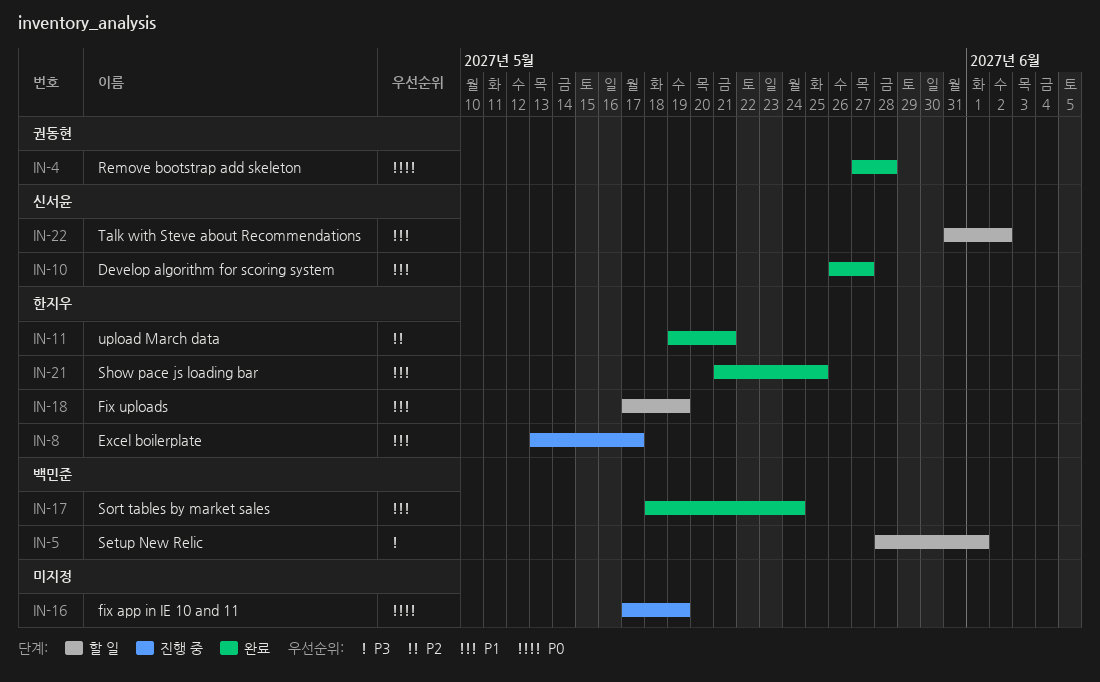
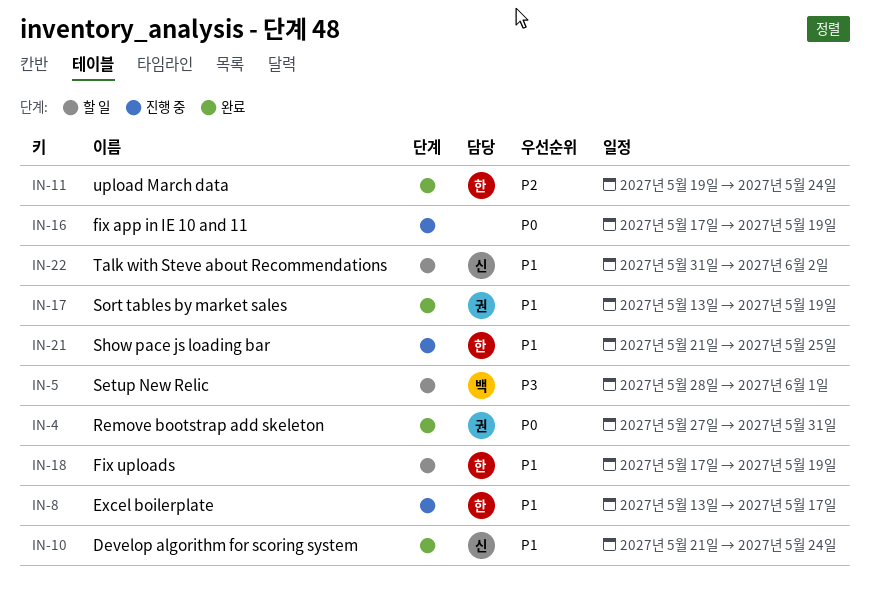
IN-4, due: May 28 -> May 31
IN-10, start: May 26 -> May 21
IN-10, due: May 27 -> May 24
IN-11, due: May 21 -> May 24
IN-17, owner: 백민준 -> 권동현
IN-17, start: May 18 -> May 13
IN-17, due: May 24 -> May 19
IN-21, status: 완료 -> 진행 중

